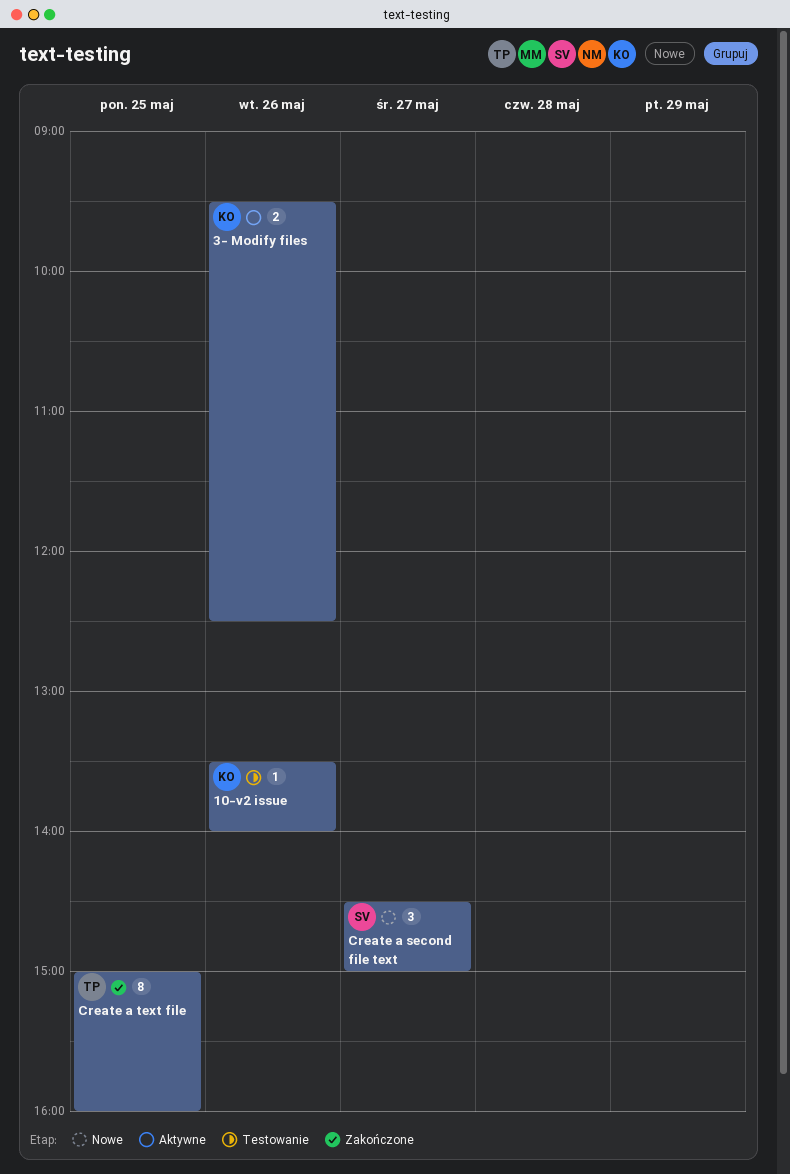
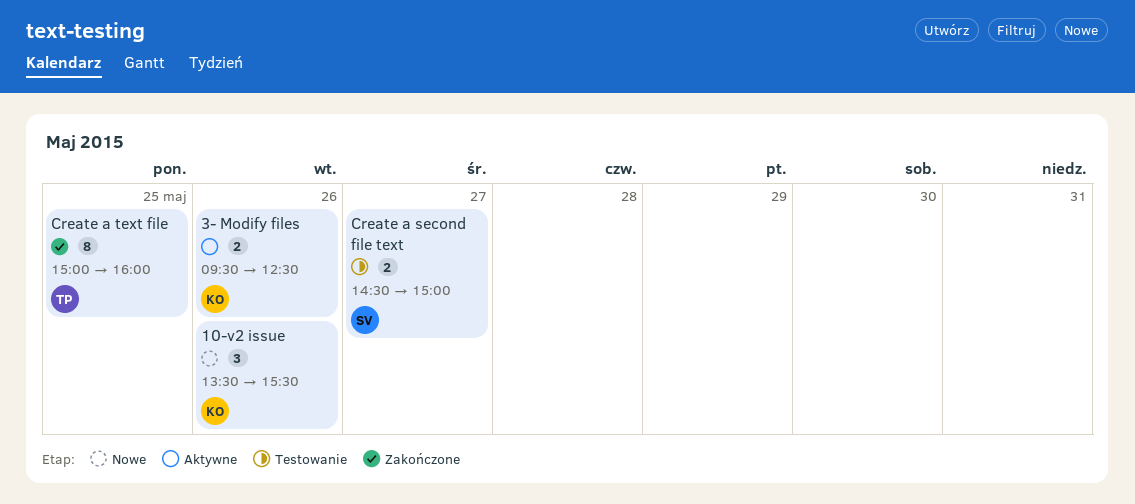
10-v2 issue, status: Testowanie -> Nowe
10-v2 issue, estimate: 1 -> 3
10-v2 issue, ends: 14:00 -> 15:30
Create a second file text, status: Nowe -> Testowanie
Create a second file text, estimate: 3 -> 2

